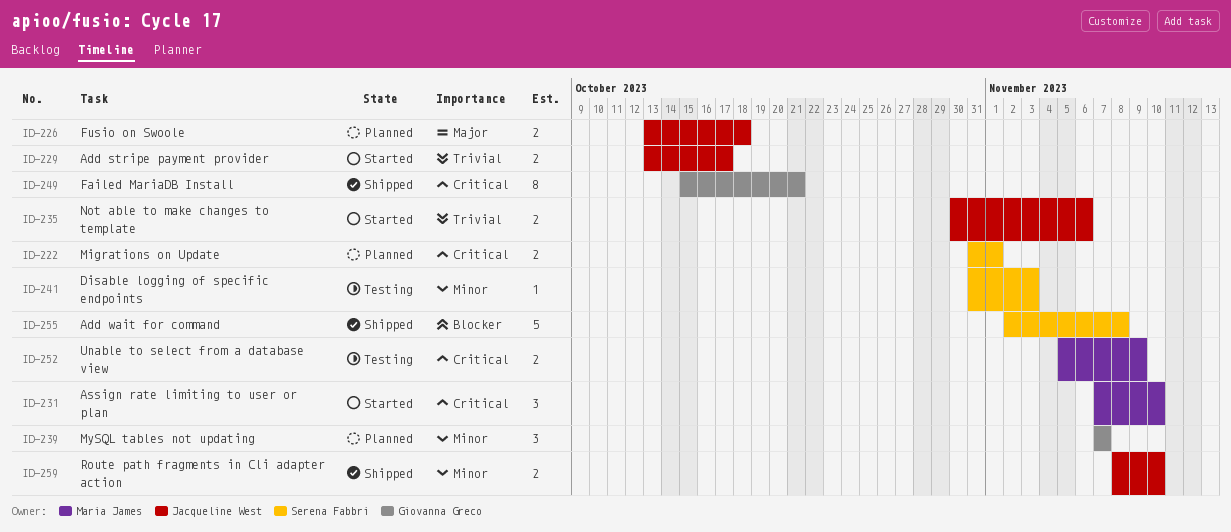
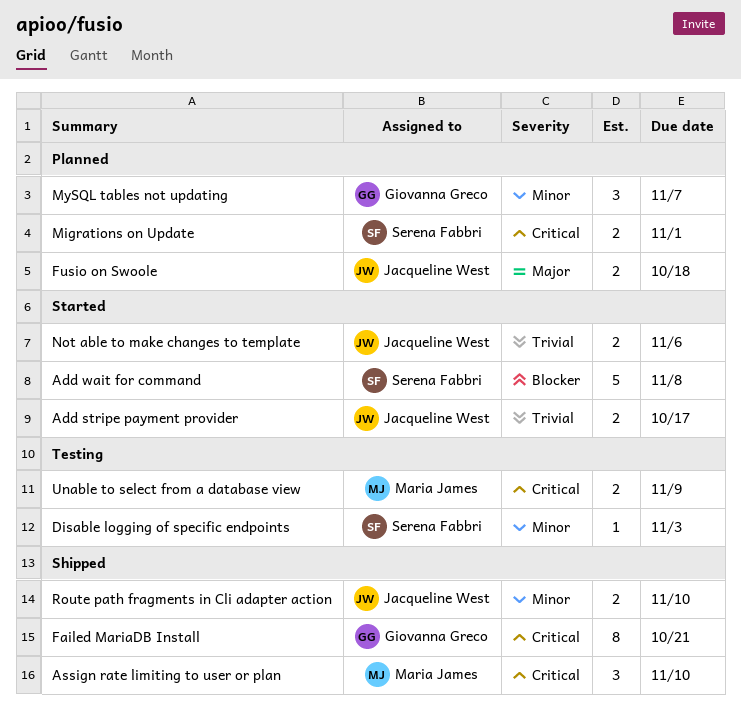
Add wait for command, status: Shipped -> Started
Assign rate limiting to user or plan, status: Started -> Shipped

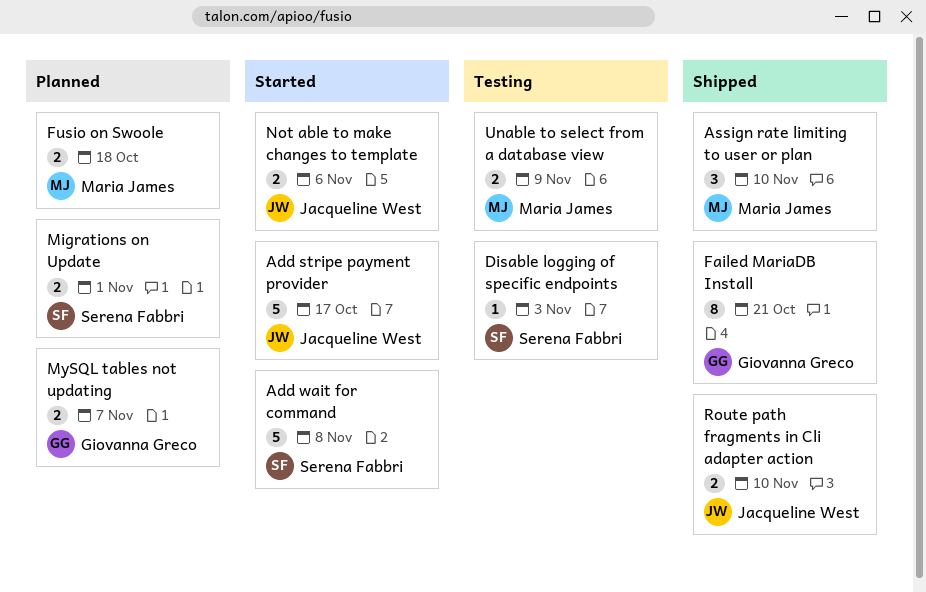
Add stripe payment provider, estimate: 2 -> 5
Fusio on Swoole, owner: Jacqueline West -> Maria James
MySQL tables not updating, estimate: 3 -> 2

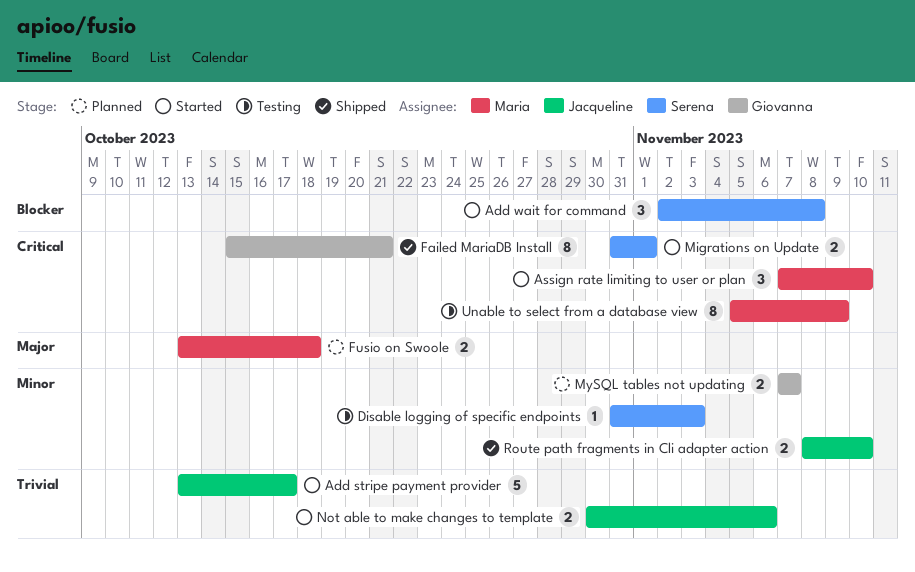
Add wait for command, estimate: 5 -> 3
Assign rate limiting to user or plan, status: Shipped -> Started
Migrations on Update, status: Planned -> Started
Unable to select from a database view, estimate: 2 -> 8

